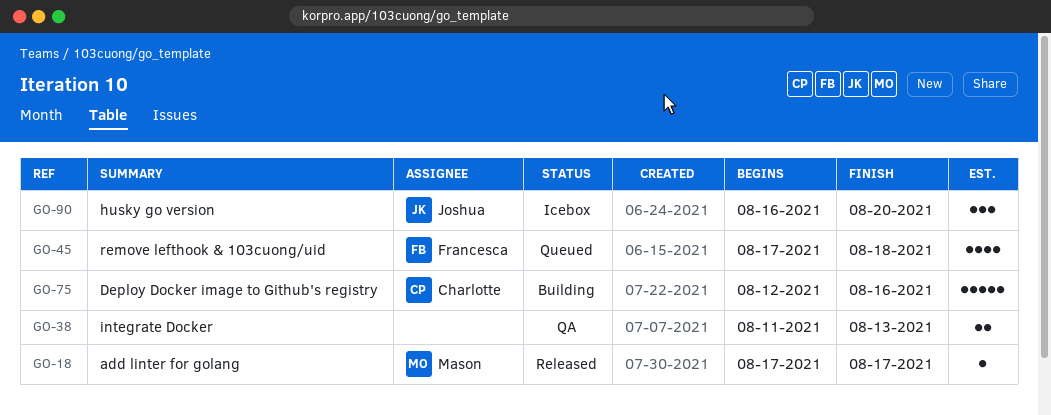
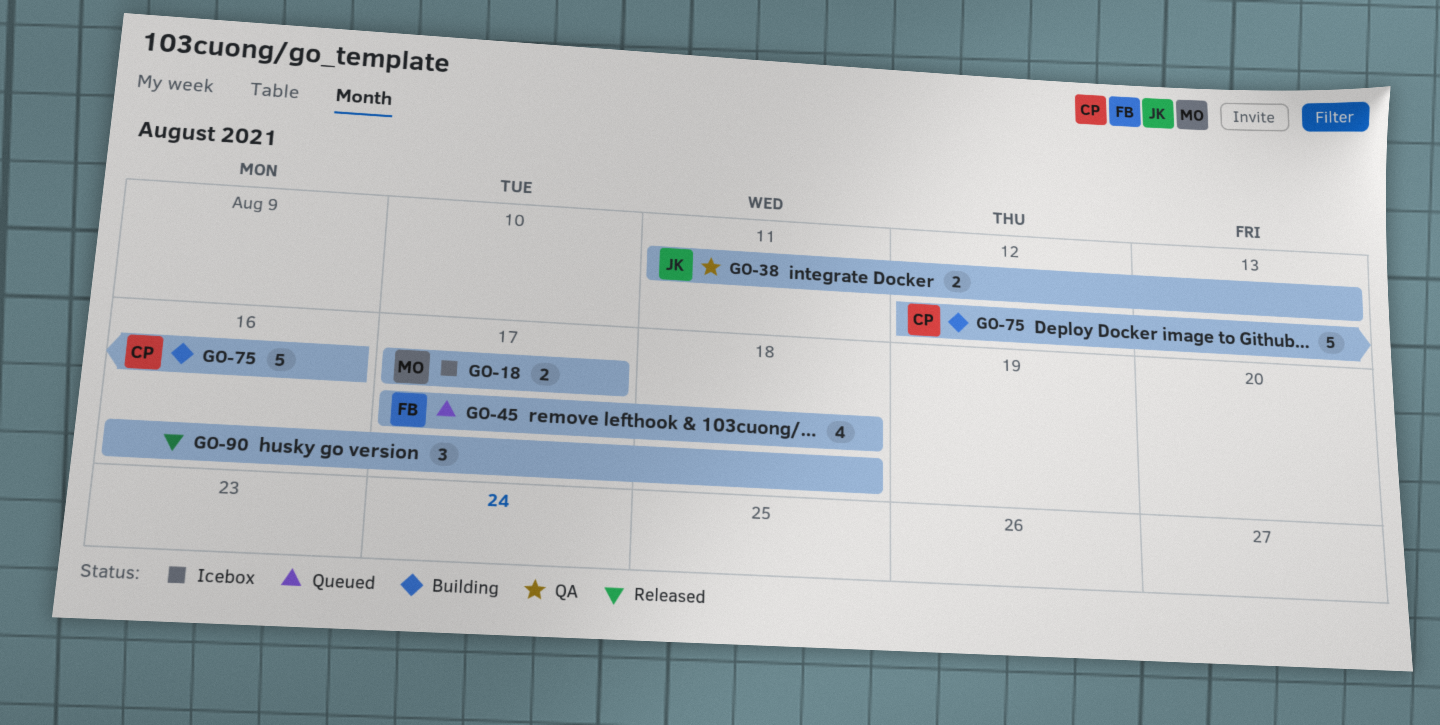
GO-18, status: Released -> Icebox
GO-18, estimate: 1 -> 2
GO-38, owner: none -> Joshua
GO-90, status: Icebox -> Released
GO-90, owner: Joshua -> none
GO-90, due: Aug 20 -> Aug 18

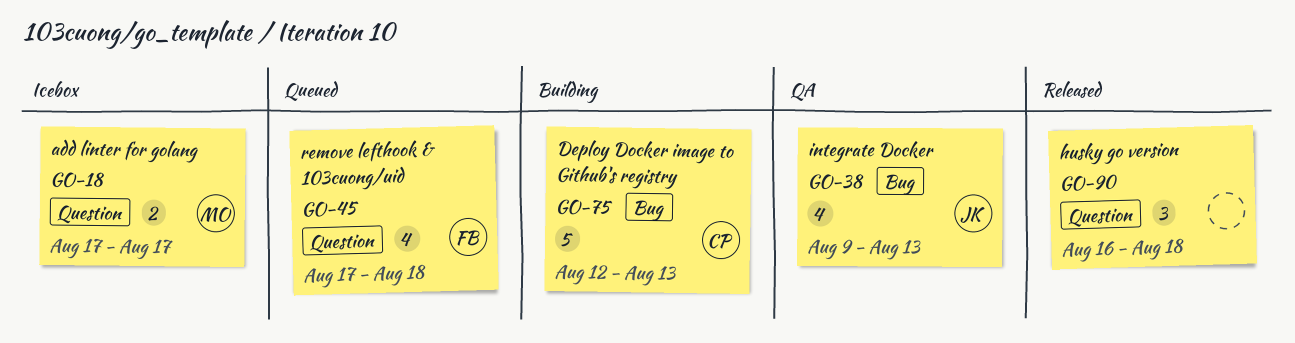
GO-38, estimate: 2 -> 4
GO-38, start: Aug 11 -> Aug 9
GO-75, due: Aug 16 -> Aug 13

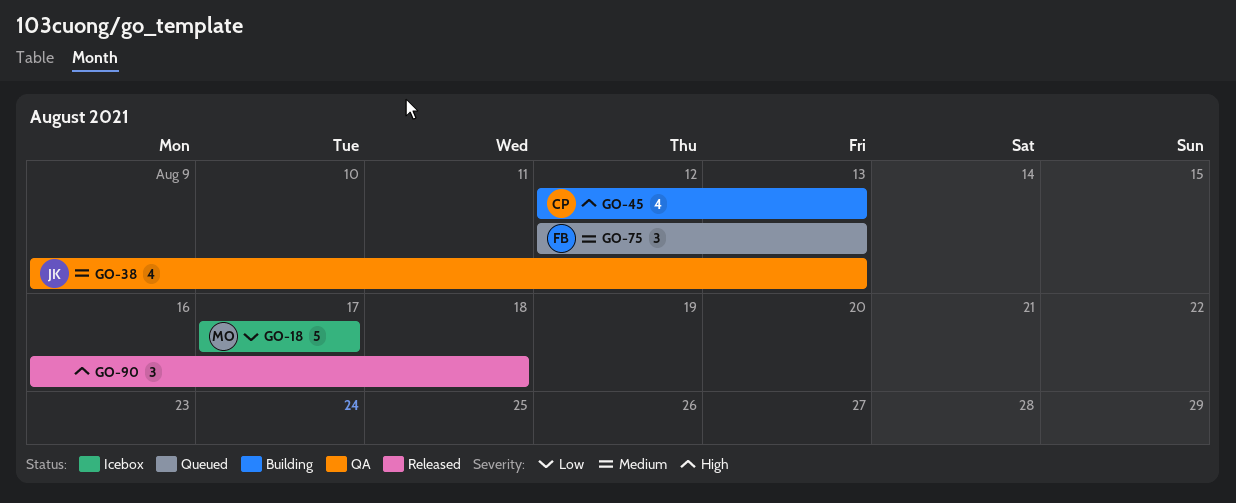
GO-18, estimate: 2 -> 5
GO-45, status: Queued -> Building
GO-45, owner: FB -> CP
GO-45, start: Aug 17 -> Aug 12
GO-45, due: Aug 18 -> Aug 13
GO-75, status: Building -> Queued
GO-75, owner: CP -> FB
GO-75, estimate: 5 -> 3

